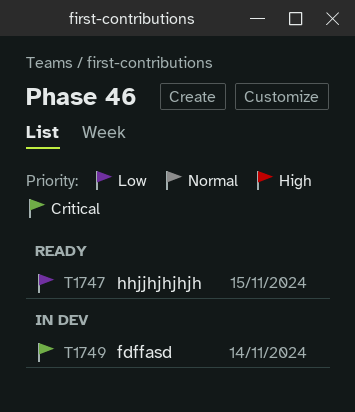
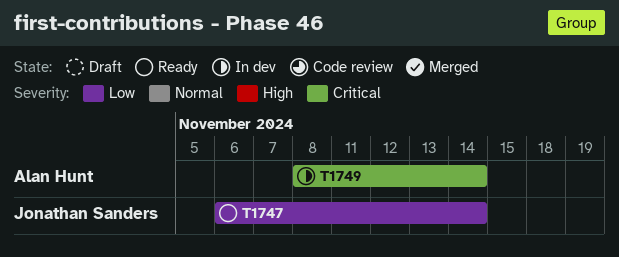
T1747, due: Nov 15 -> Nov 14

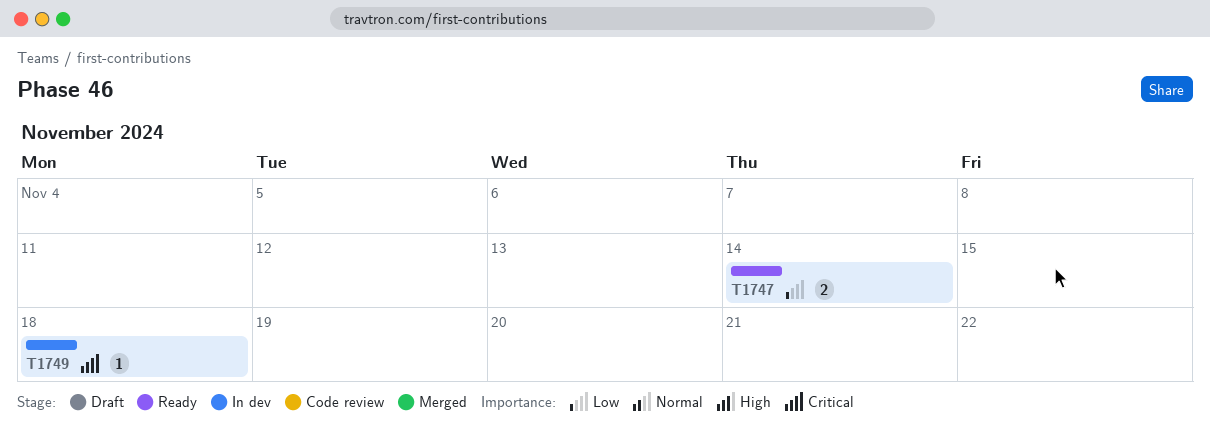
T1749, due: Nov 14 -> Nov 18

